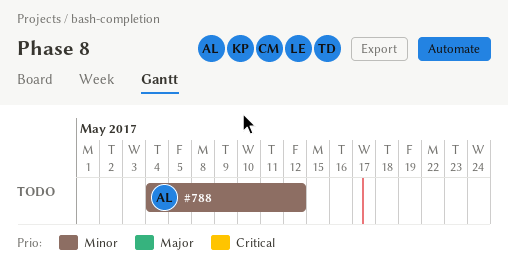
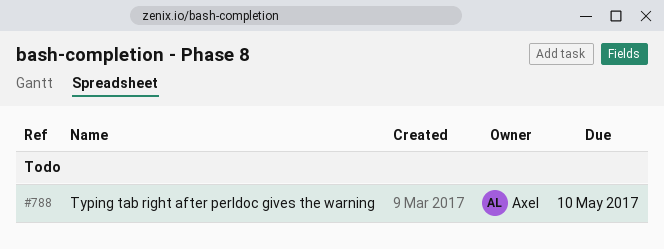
#788, due: May 12 -> May 10

